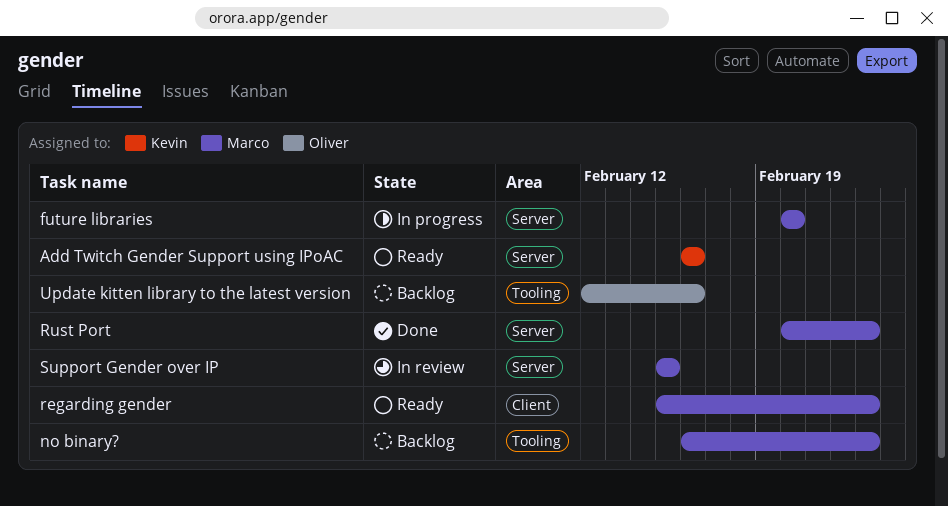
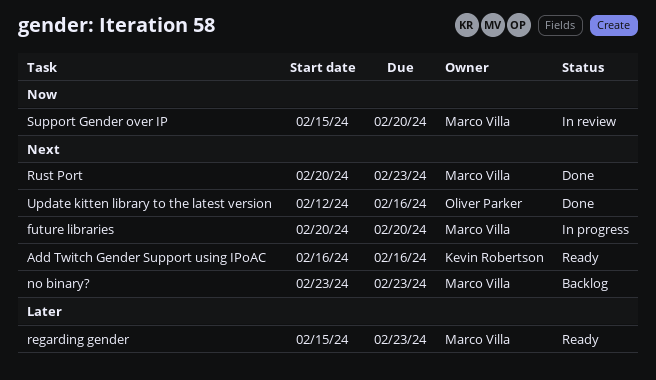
no binary?, start: Feb 16 -> Feb 23
Support Gender over IP, due: Feb 15 -> Feb 20
Update kitten library to the latest version, status: Backlog -> Done

